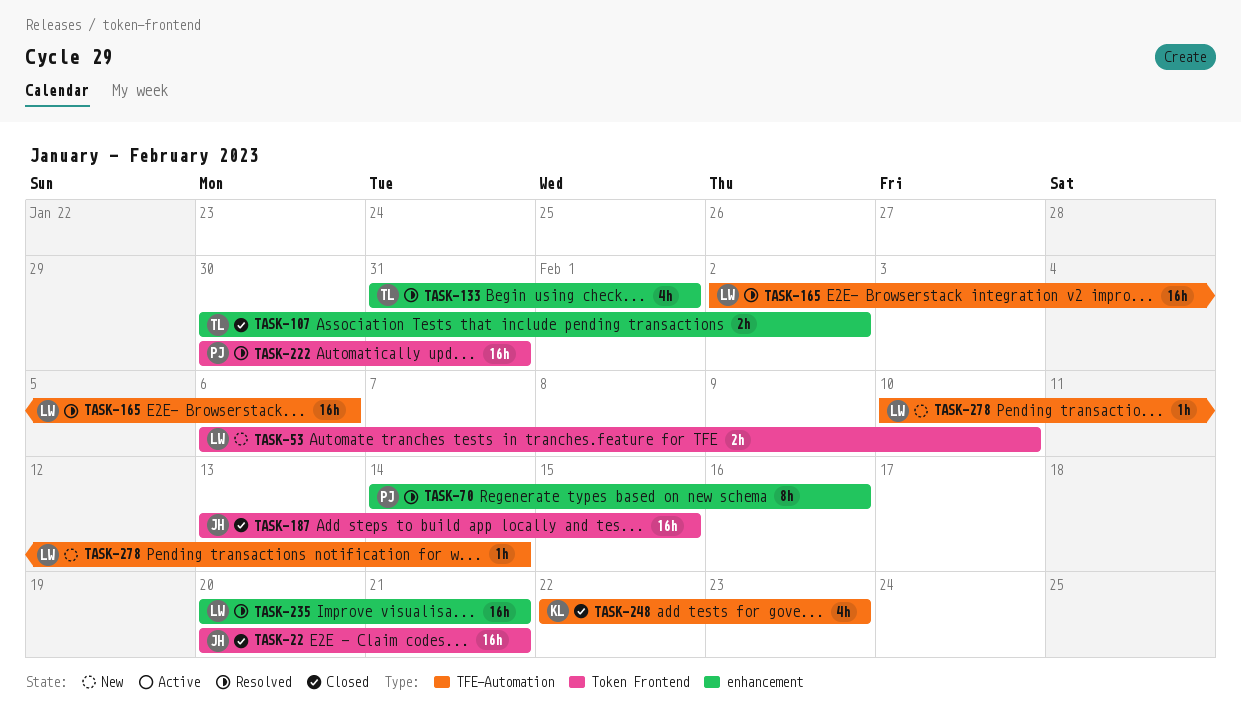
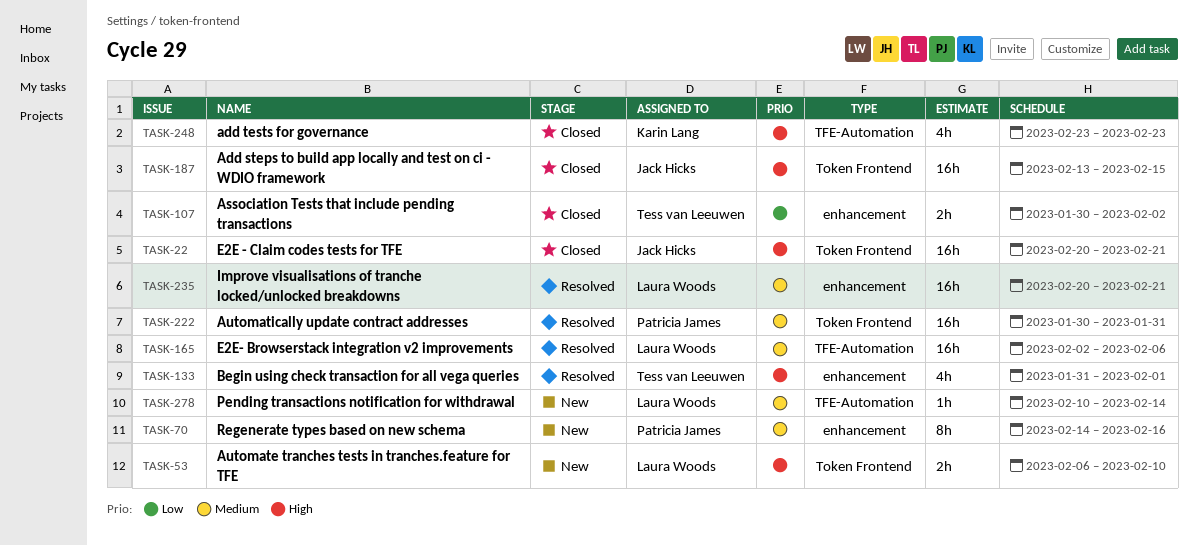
TASK-70, status: Resolved -> New
TASK-248, start: Feb 22 -> Feb 23

